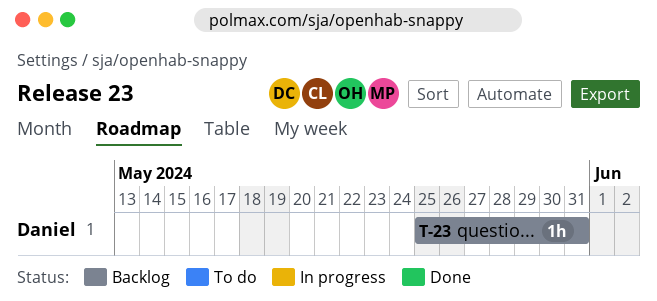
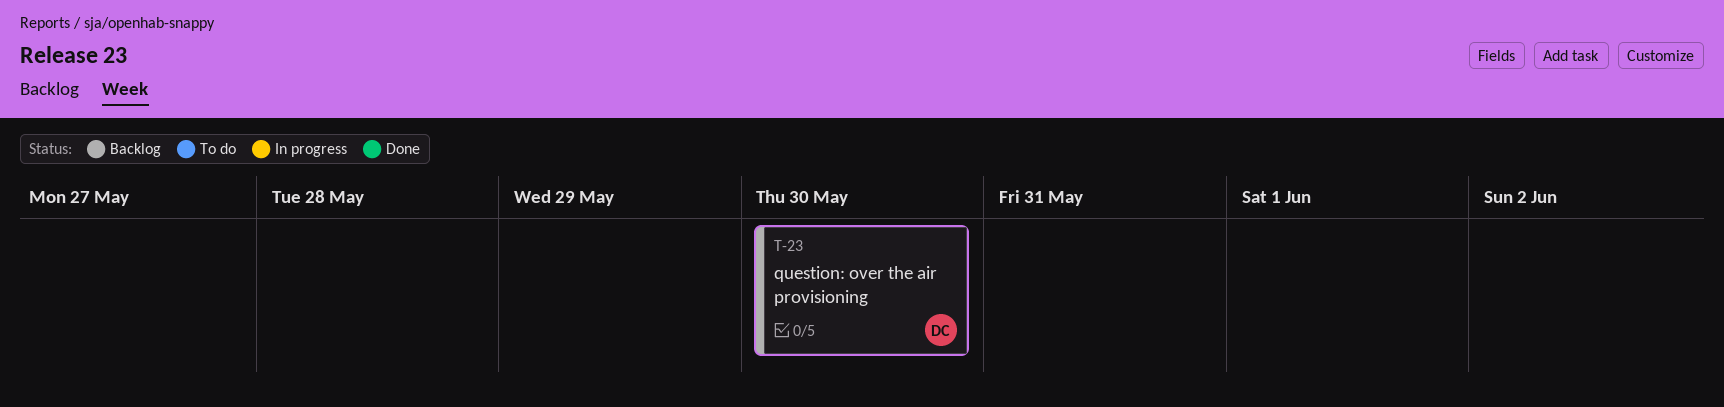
T-23, due: May 31 -> May 30

